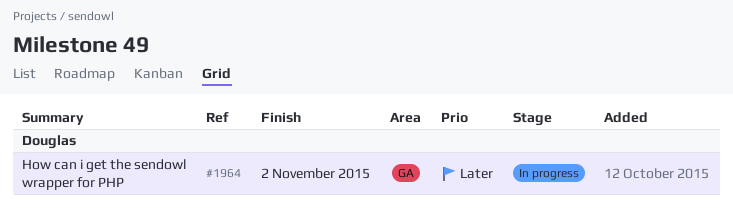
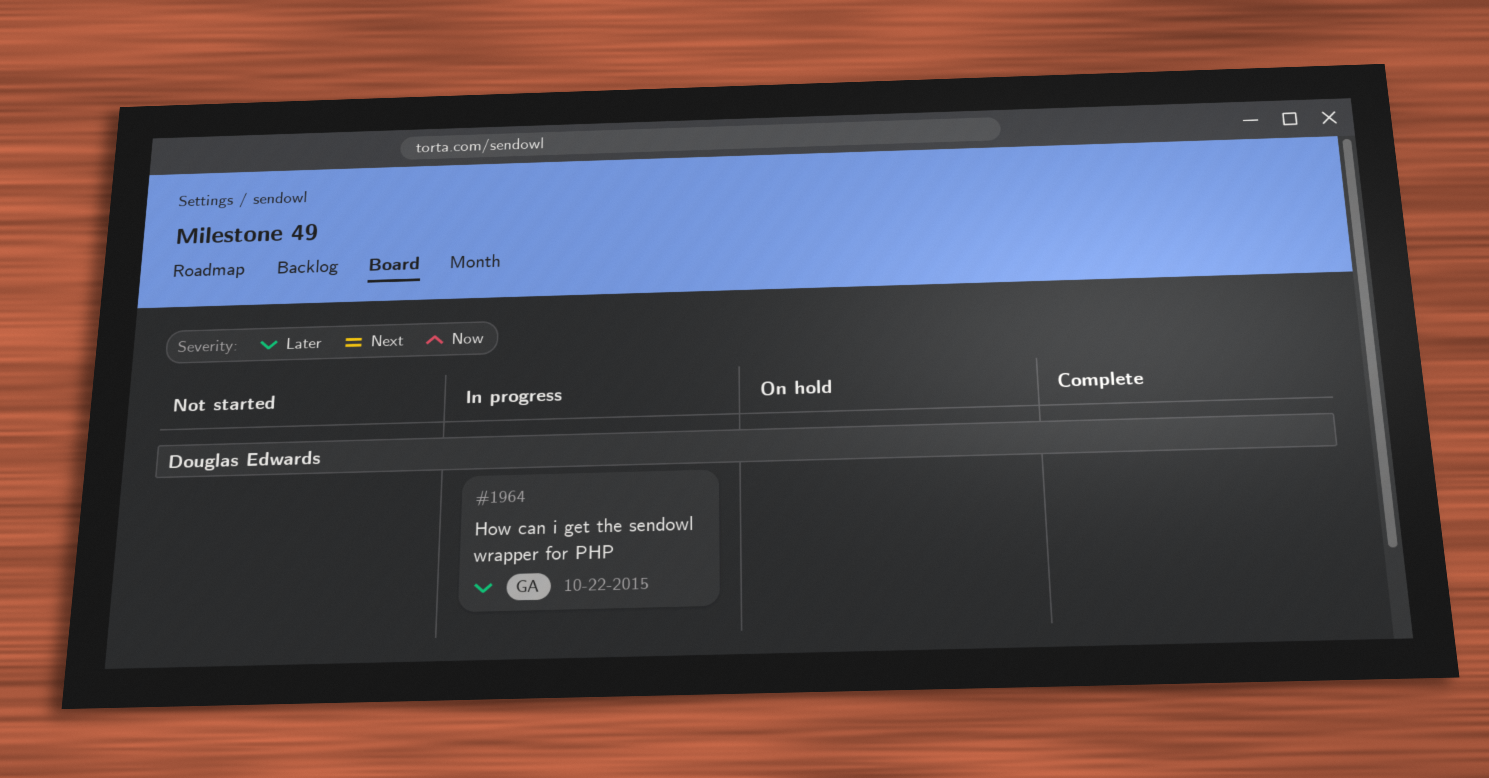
#1964, due: Nov 2 -> Oct 22

